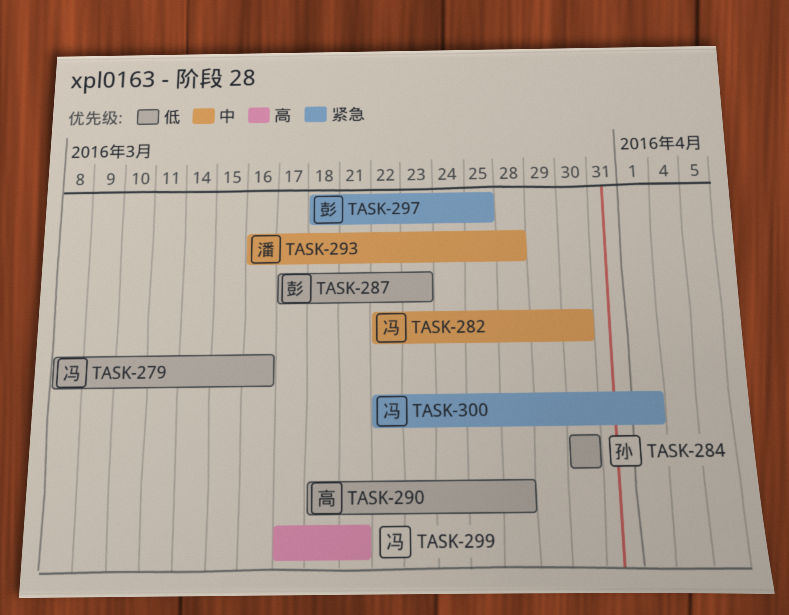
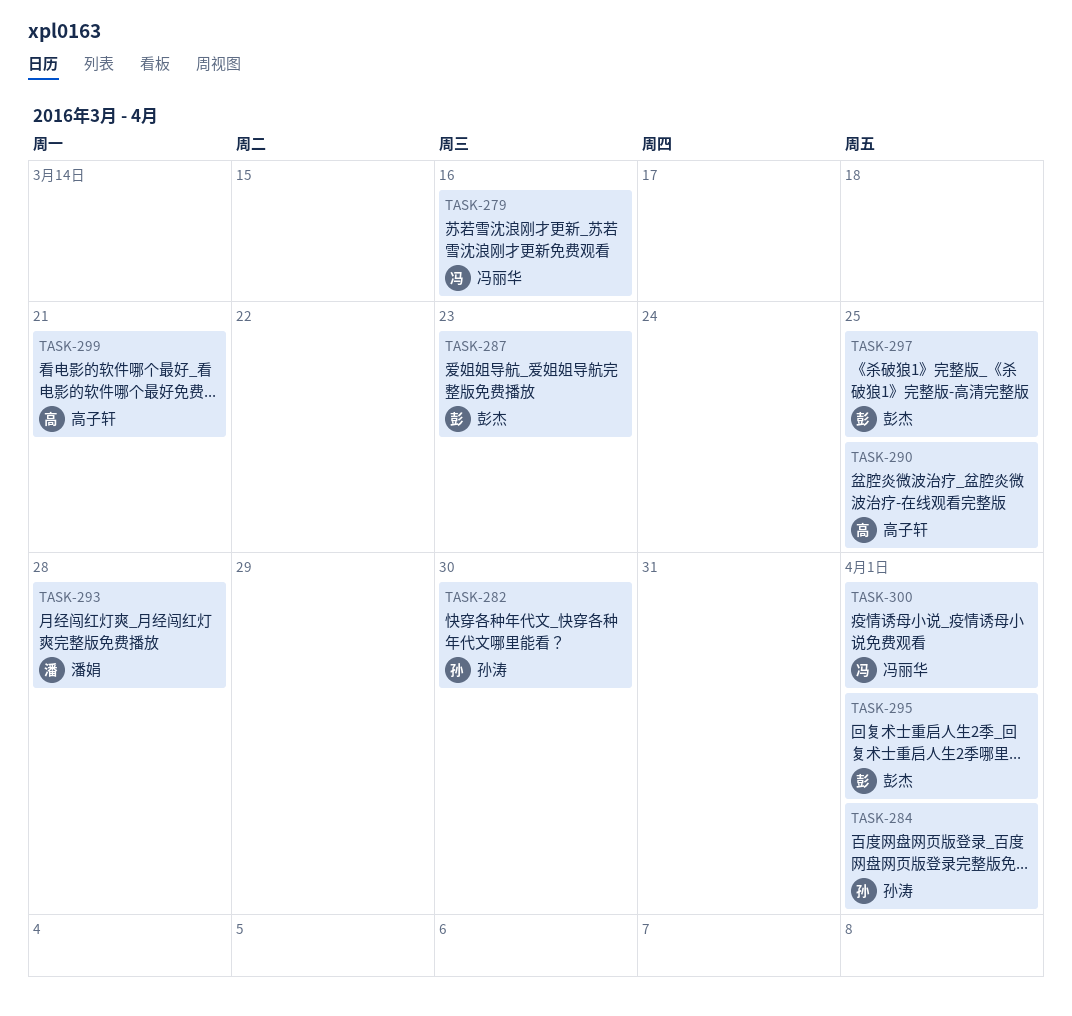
TASK-282, owner: 冯丽华 -> 孙涛
TASK-284, due: Mar 30 -> Apr 1
TASK-290, due: Mar 28 -> Mar 25
TASK-295: none -> present
TASK-299, owner: 冯丽华 -> 高子轩

